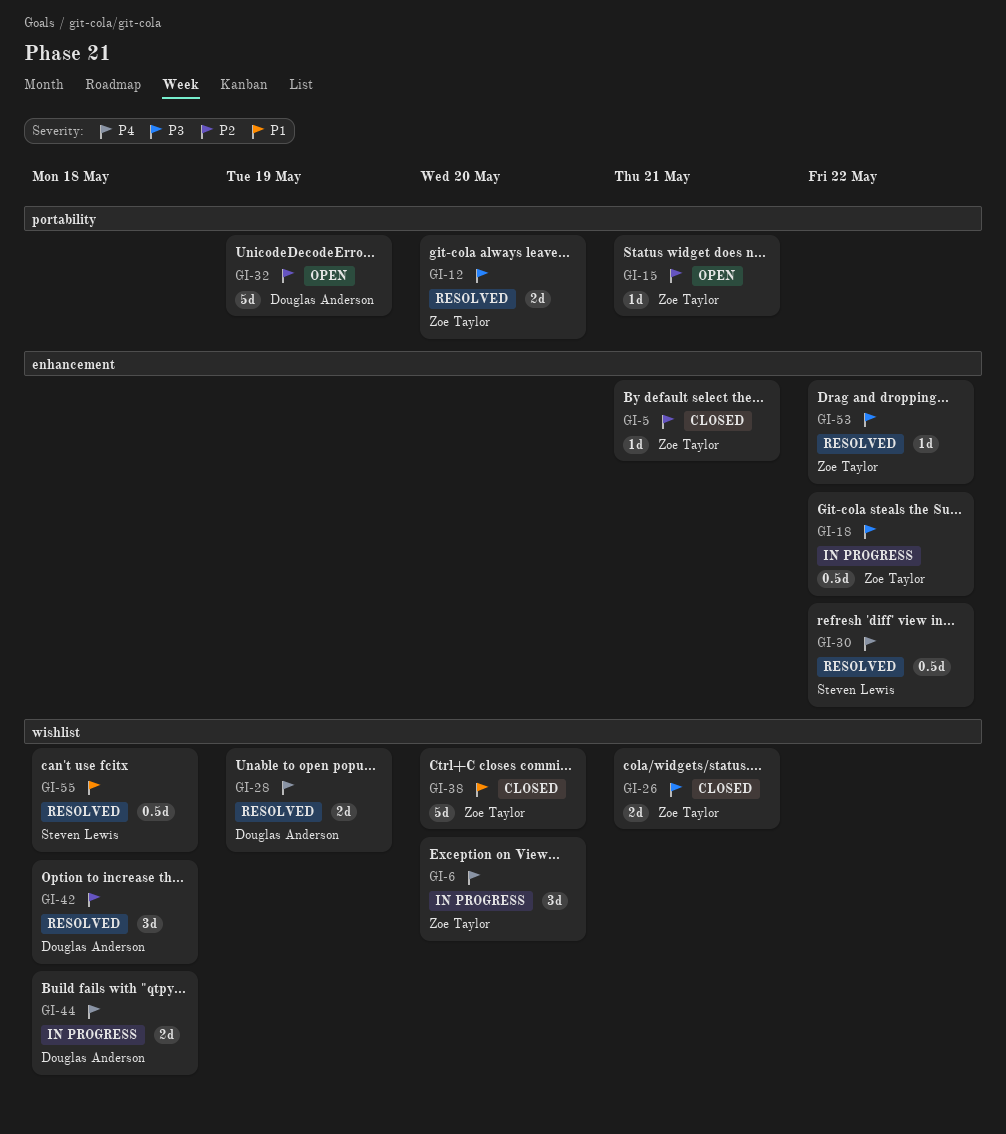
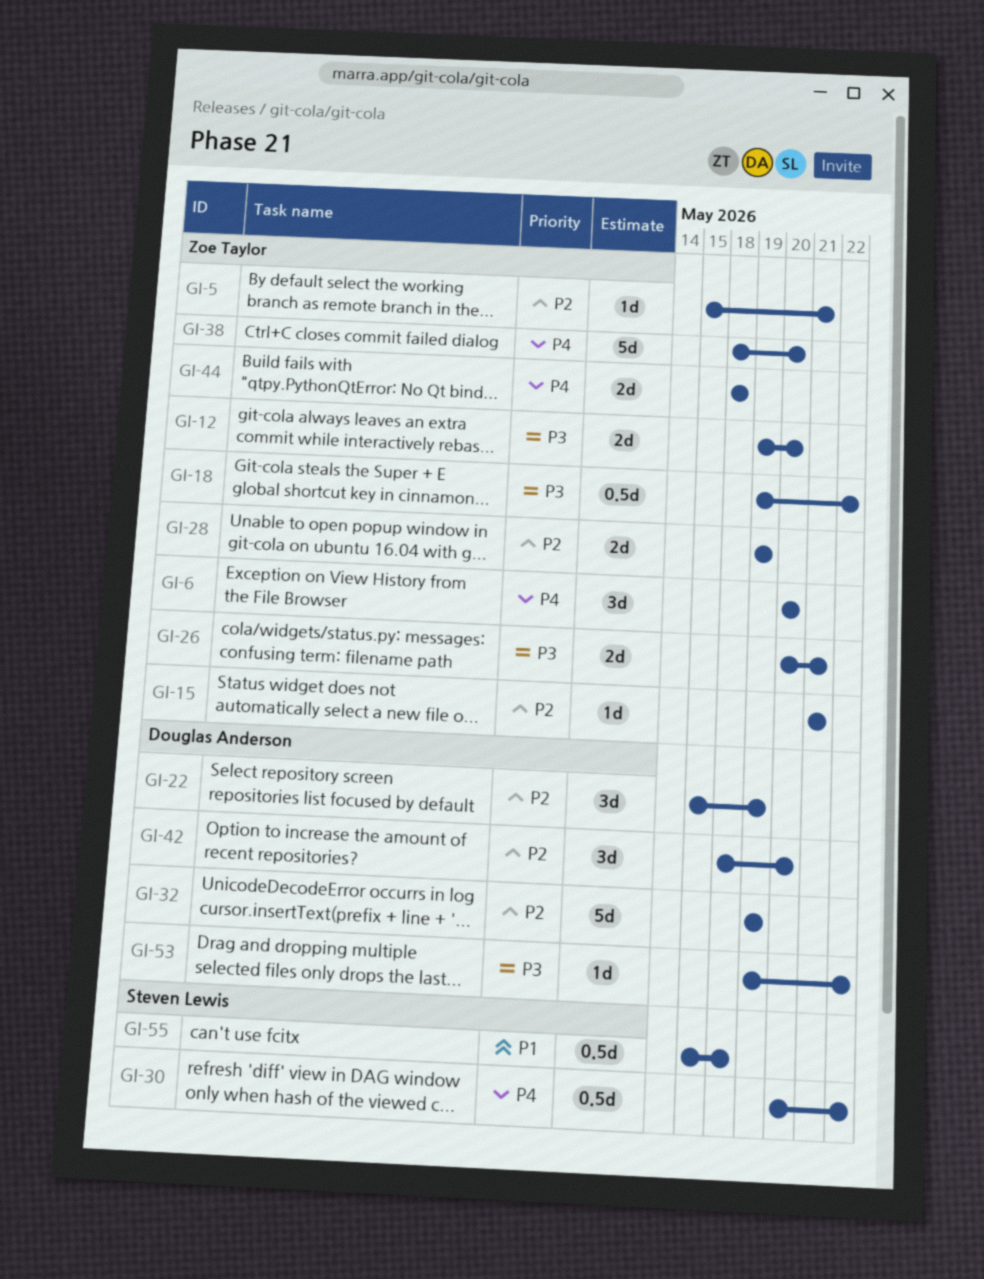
GI-22: none -> present
GI-28, owner: Douglas Anderson -> Zoe Taylor
GI-28, priority: P4 -> P2
GI-38, priority: P1 -> P4
GI-42, due: May 18 -> May 20
GI-44, owner: Douglas Anderson -> Zoe Taylor
GI-53, owner: Zoe Taylor -> Douglas Anderson

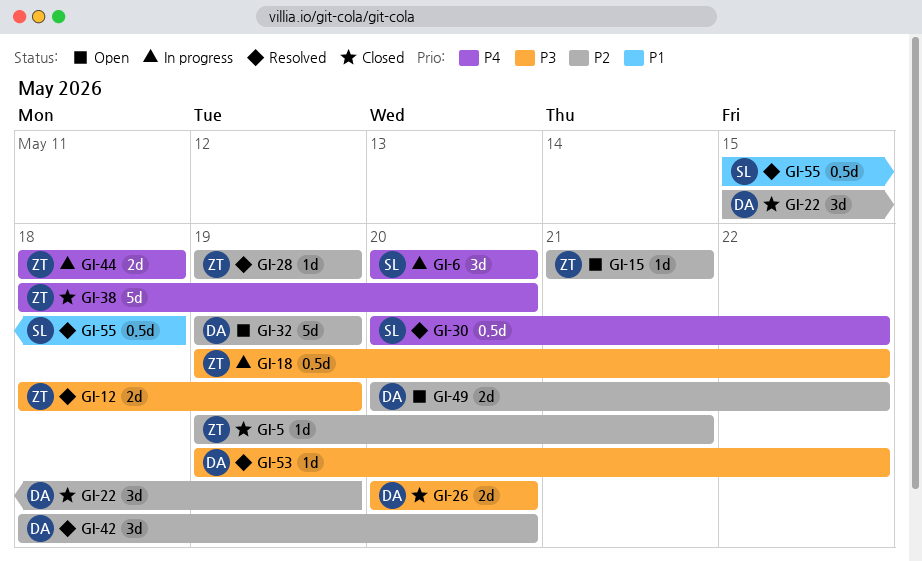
GI-5, start: May 15 -> May 19
GI-6, owner: Zoe Taylor -> Steven Lewis
GI-12, start: May 19 -> May 18
GI-12, due: May 20 -> May 19
GI-26, owner: Zoe Taylor -> Douglas Anderson
GI-26, due: May 21 -> May 20
GI-28, estimate: 2d -> 1d
GI-49: none -> present

